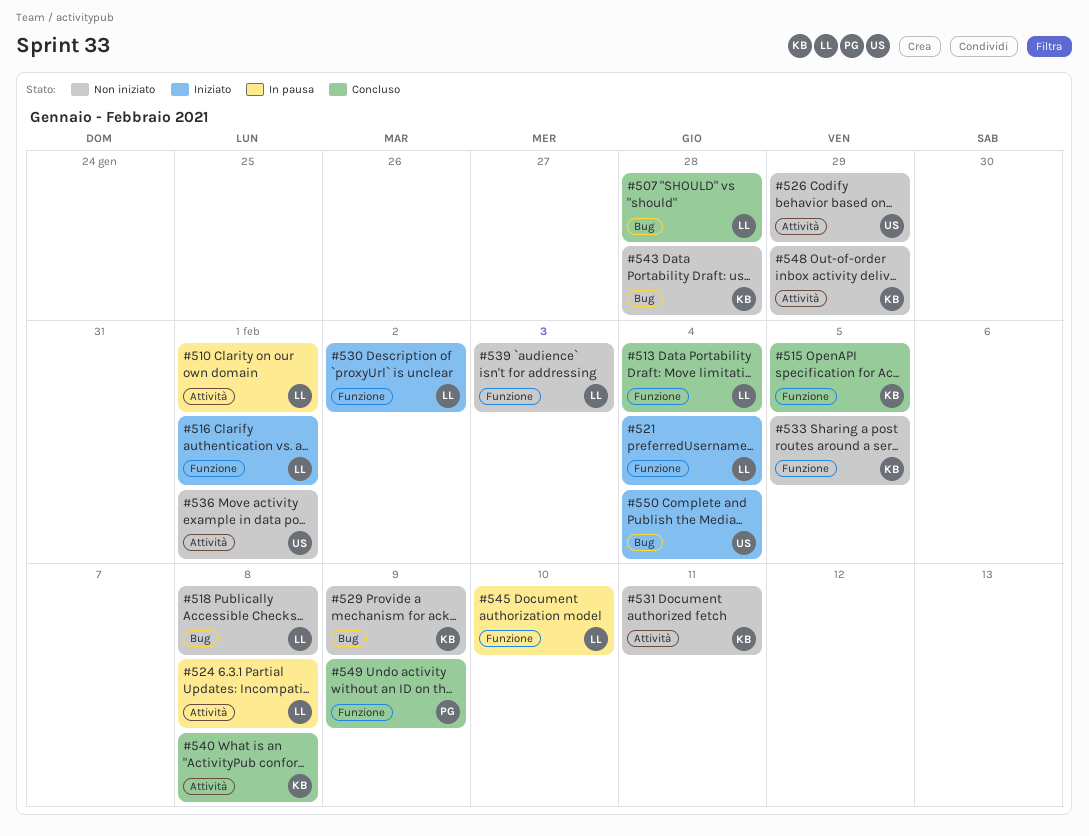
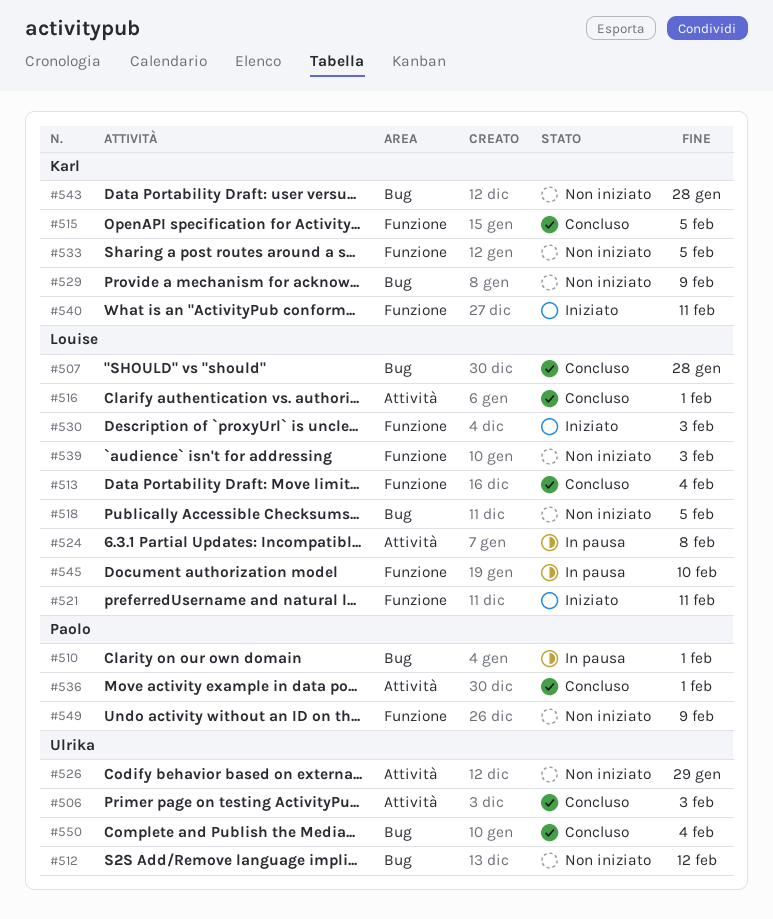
#506: none -> present
#510, owner: Louise -> Paolo
#510, label: Attività -> Bug
#512: none -> present
#516, status: Iniziato -> Concluso
#516, label: Funzione -> Attività
#518, due: Feb 8 -> Feb 5
#521, due: Feb 4 -> Feb 11
#530, due: Feb 2 -> Feb 3
#531: present -> none
#536, status: Non iniziato -> Concluso
#536, owner: Ulrika -> Paolo
#540, status: Concluso -> Iniziato
#540, label: Attività -> Funzione
#540, due: Feb 8 -> Feb 11
#548: present -> none
#549, status: Concluso -> Non iniziato
#550, status: Iniziato -> Concluso

